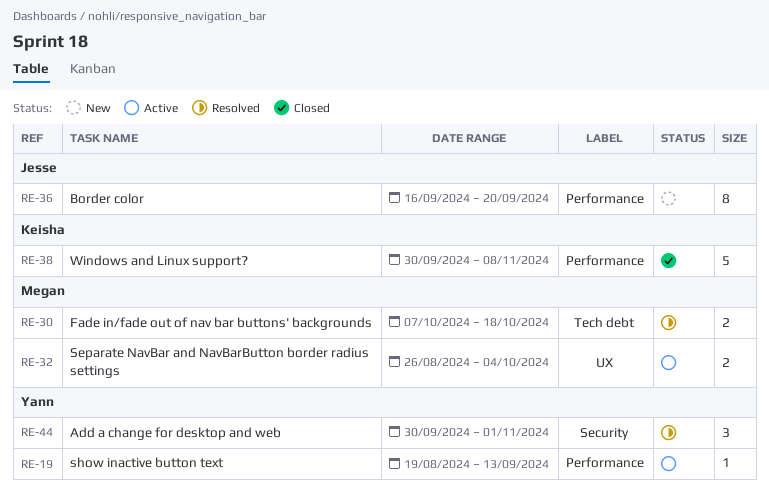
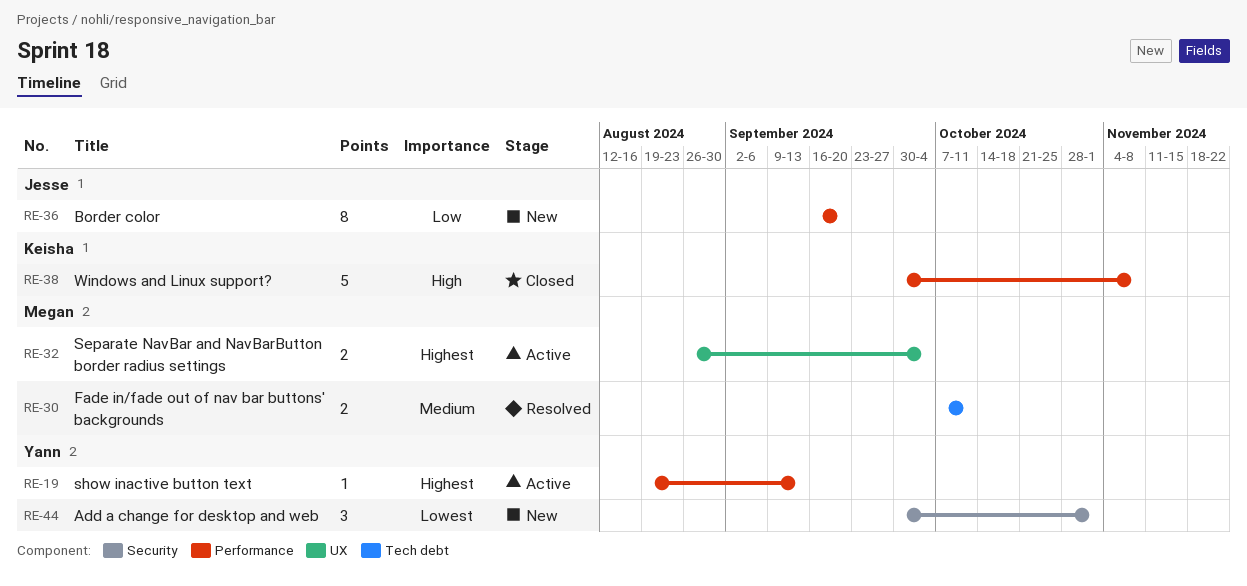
RE-30, due: Oct 18 -> Oct 11
RE-44, status: Resolved -> New

